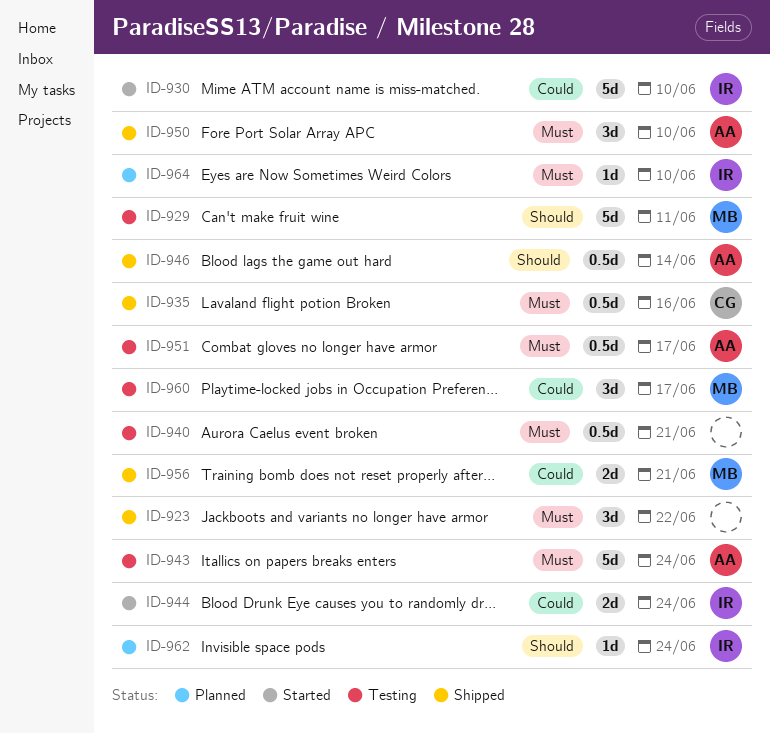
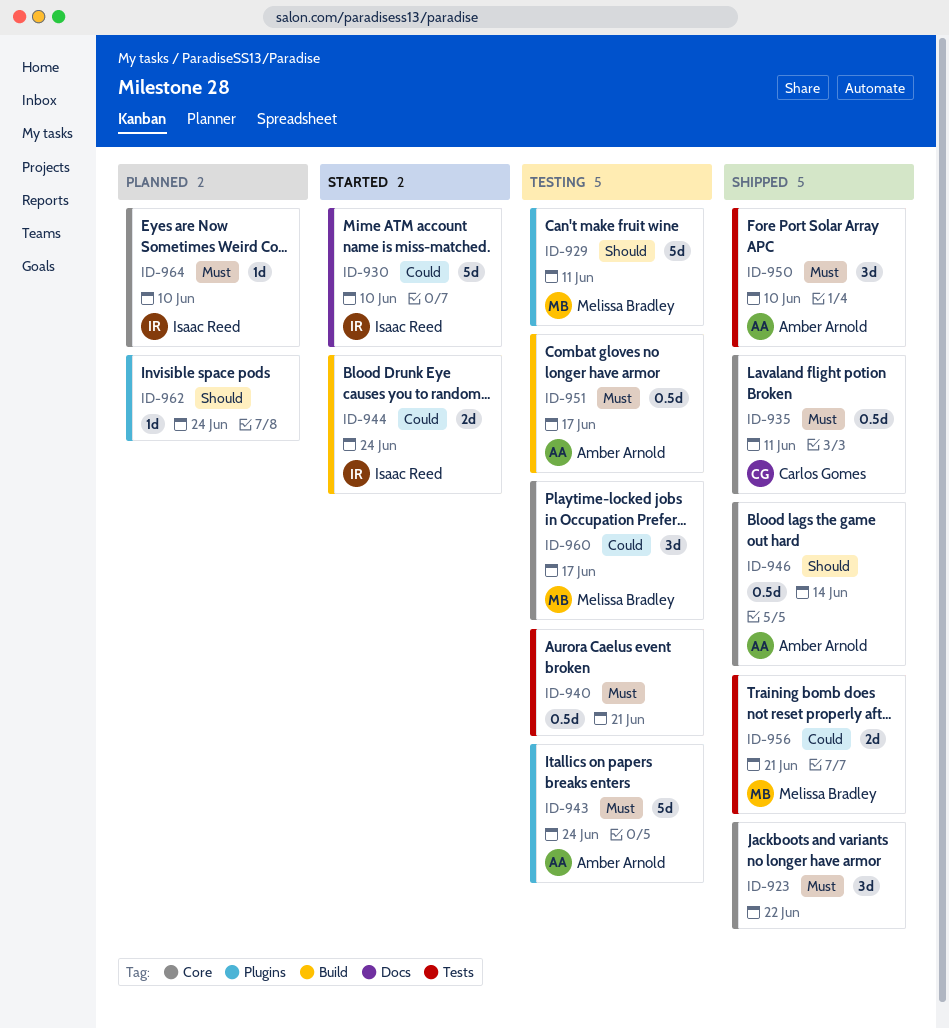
ID-935, due: Jun 16 -> Jun 11
ID-962, owner: Isaac Reed -> none

